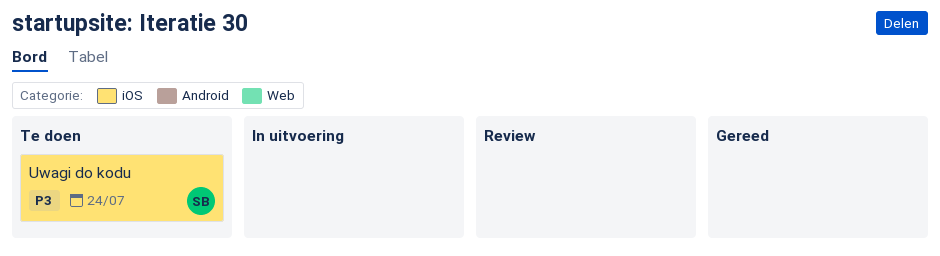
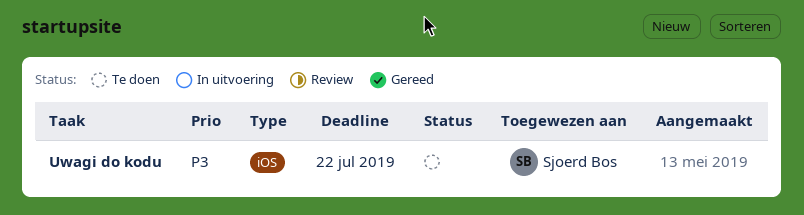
Uwagi do kodu, due: Jul 24 -> Jul 22

